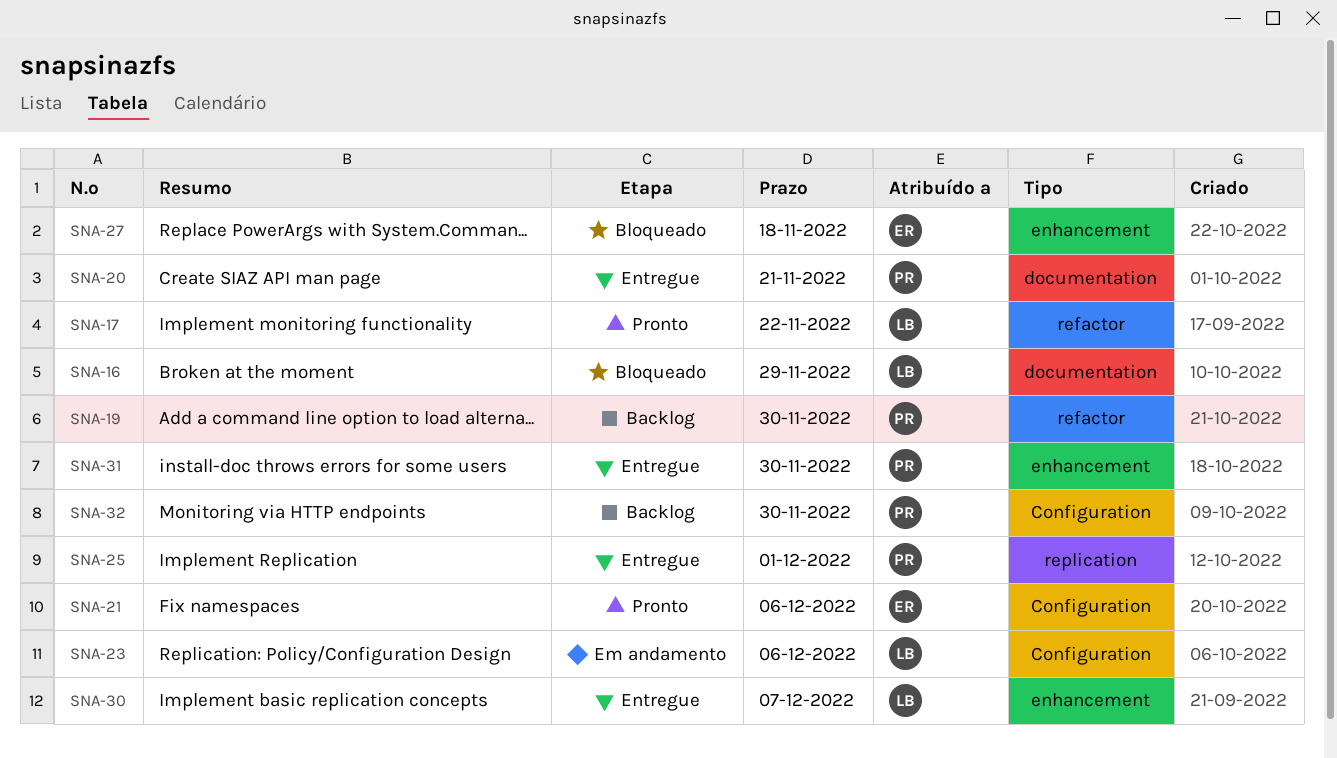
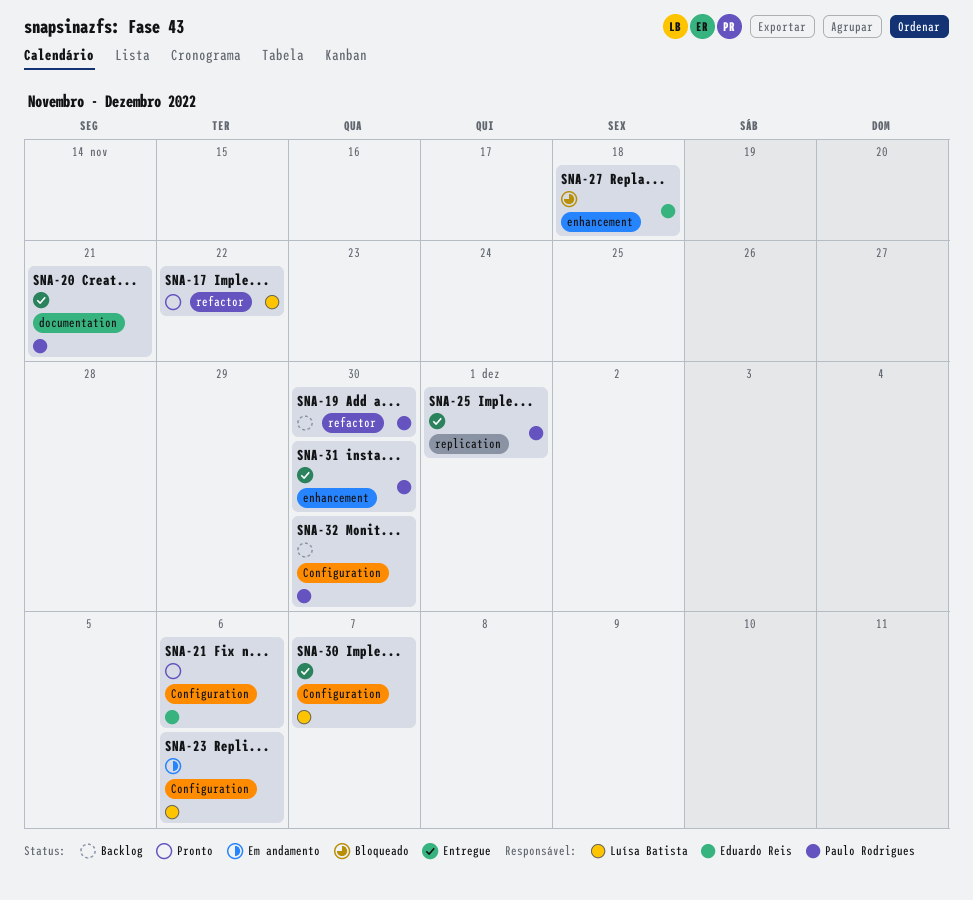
SNA-16: present -> none
SNA-30, label: enhancement -> Configuration

